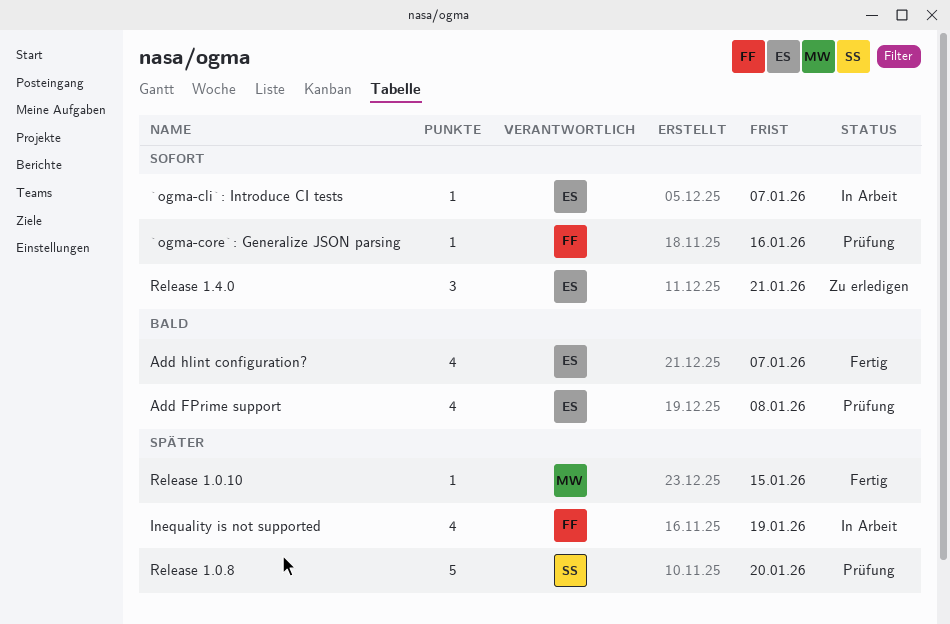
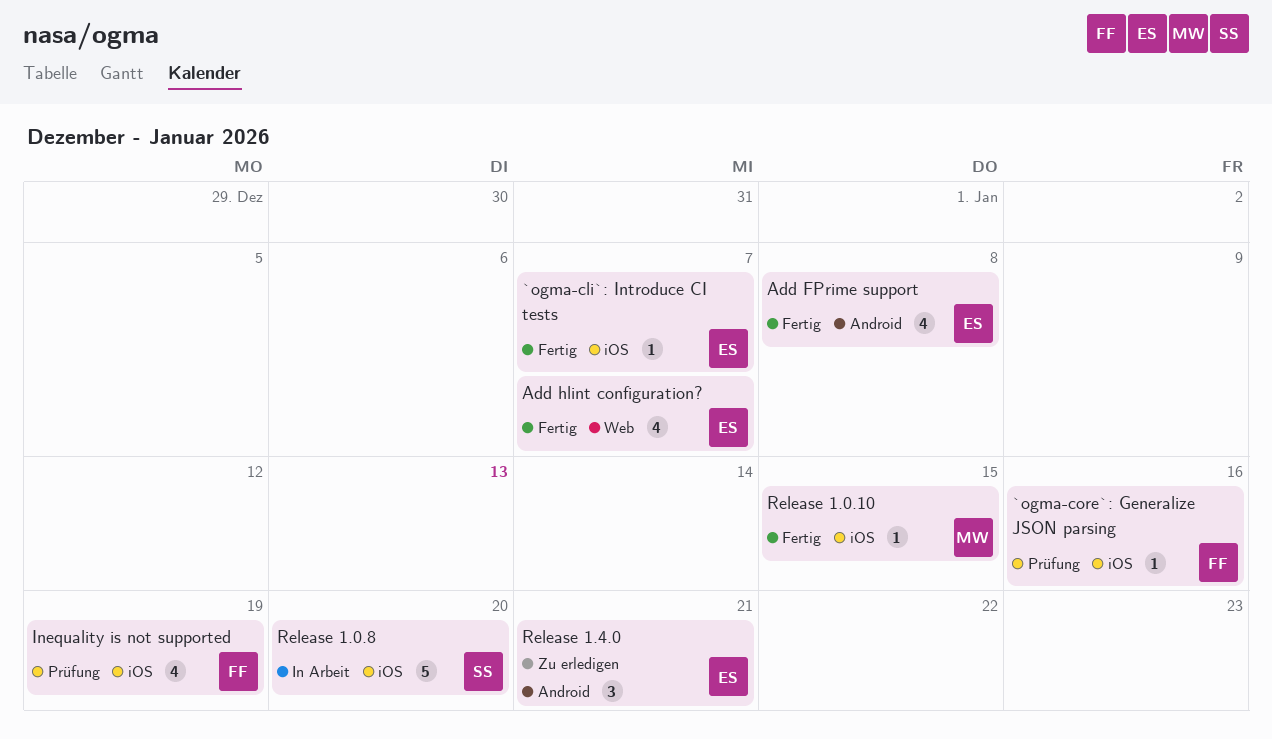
`ogma-cli`: Introduce CI tests, status: In Arbeit -> Fertig
Add FPrime support, status: Prüfung -> Fertig
Inequality is not supported, status: In Arbeit -> Prüfung
Release 1.0.8, status: Prüfung -> In Arbeit

